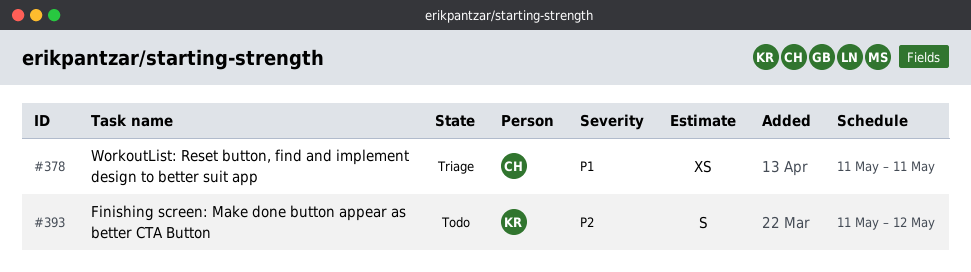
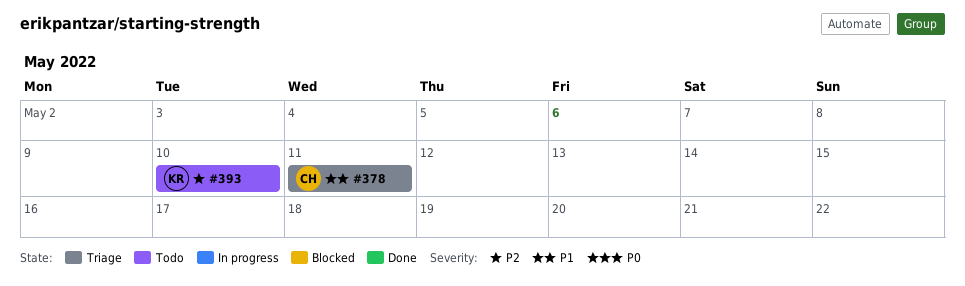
#393, start: May 11 -> May 10
#393, due: May 12 -> May 10

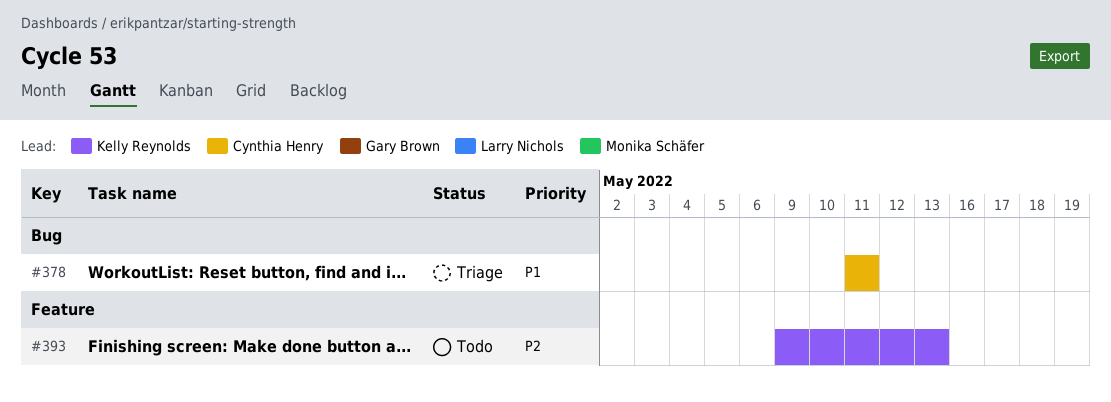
#393, start: May 10 -> May 9
#393, due: May 10 -> May 13

